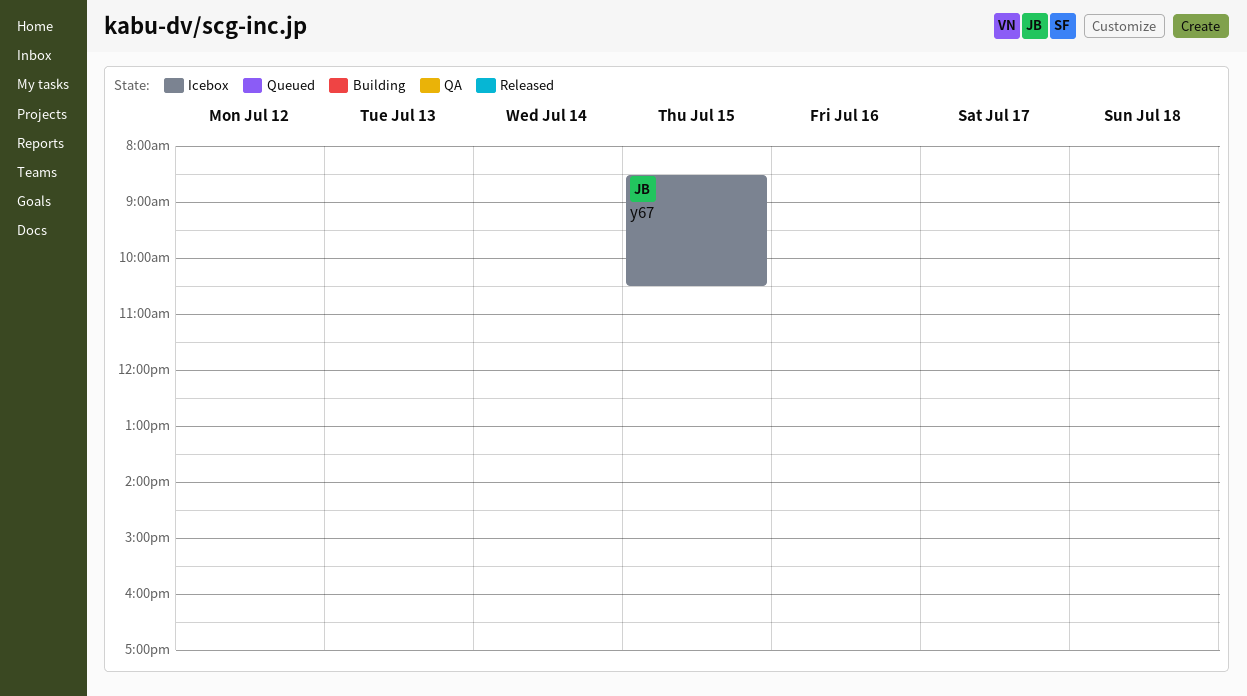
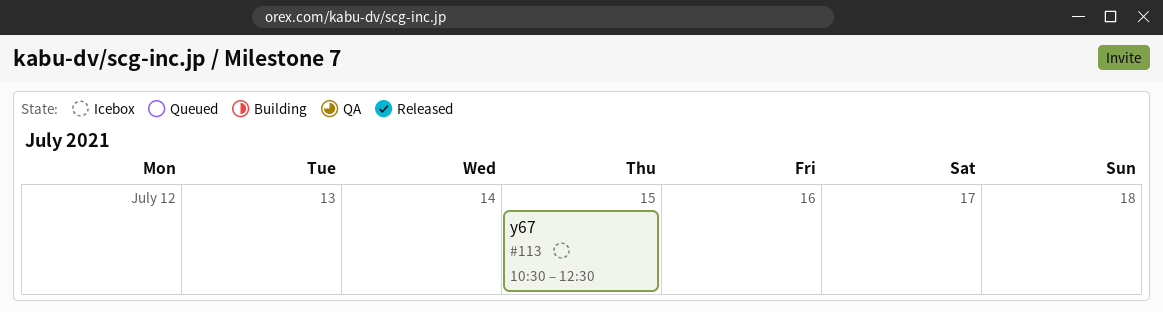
y67, begins: 08:30 -> 10:30
y67, ends: 10:30 -> 12:30

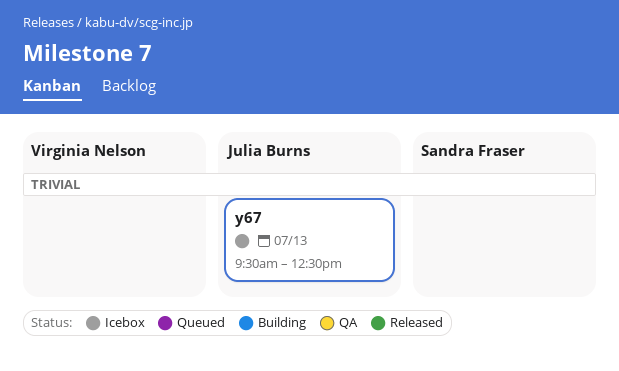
y67, day: Jul 15 -> Jul 13
y67, begins: 10:30 -> 09:30

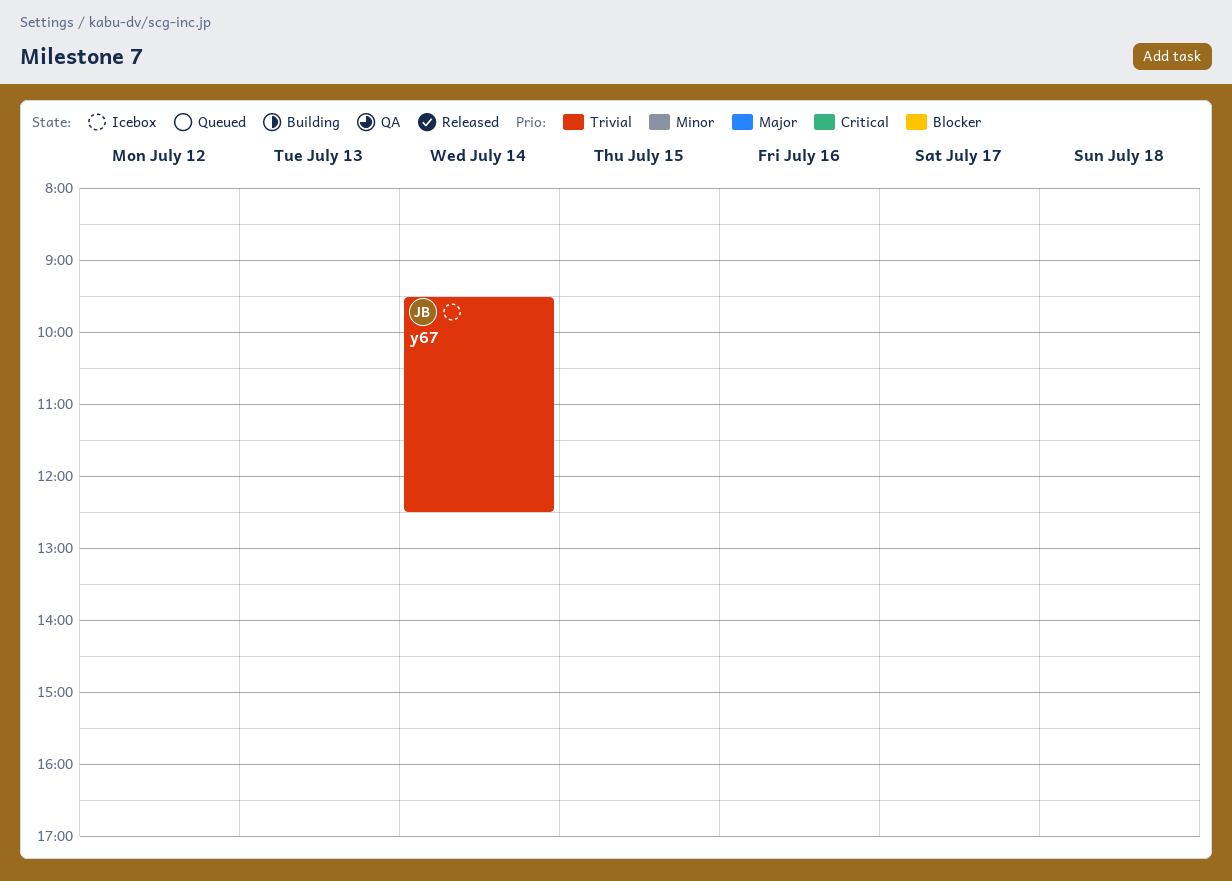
y67, day: Jul 13 -> Jul 14

